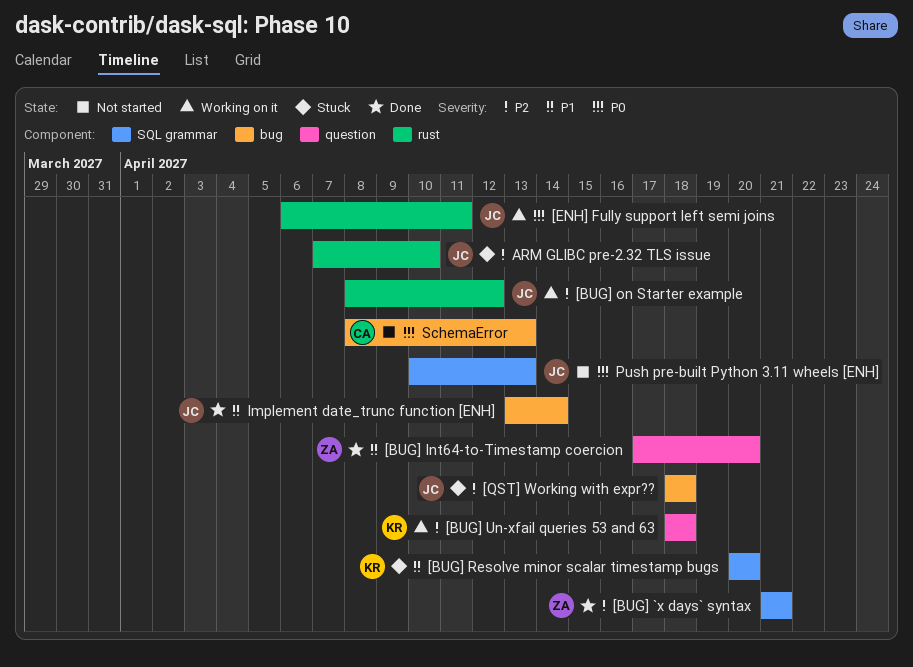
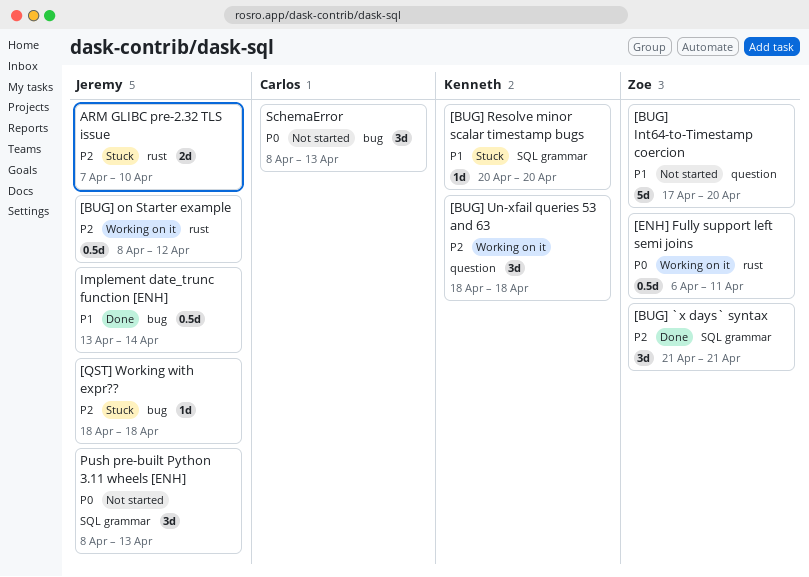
[BUG] Int64-to-Timestamp coercion, status: Done -> Not started
[ENH] Fully support left semi joins, owner: Jeremy -> Zoe
Push pre-built Python 3.11 wheels [ENH], start: Apr 10 -> Apr 8

